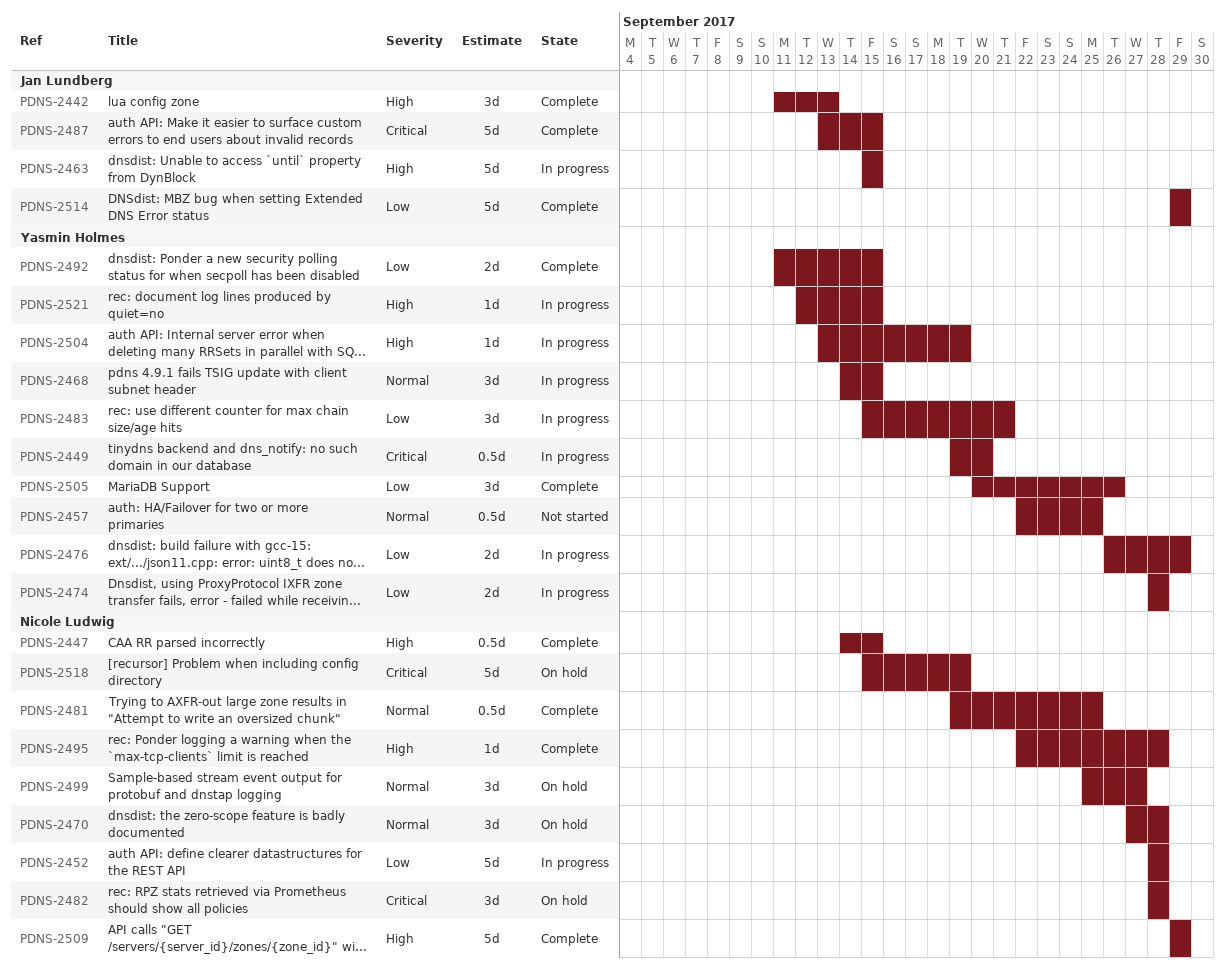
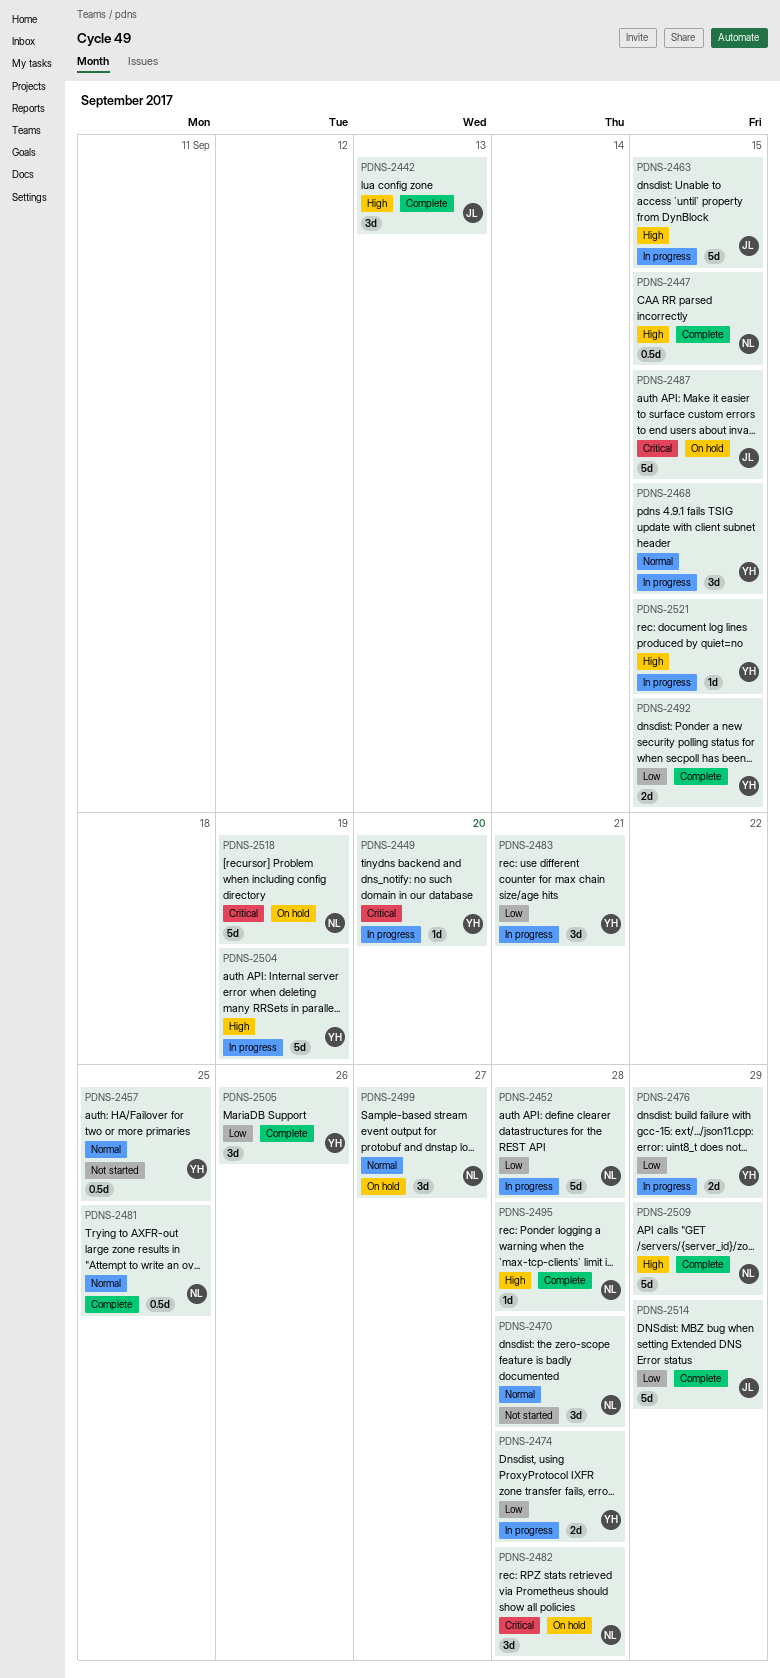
PDNS-2449, estimate: 0.5d -> 1d
PDNS-2470, status: On hold -> Not started
PDNS-2487, status: Complete -> On hold
PDNS-2504, estimate: 1d -> 5d

